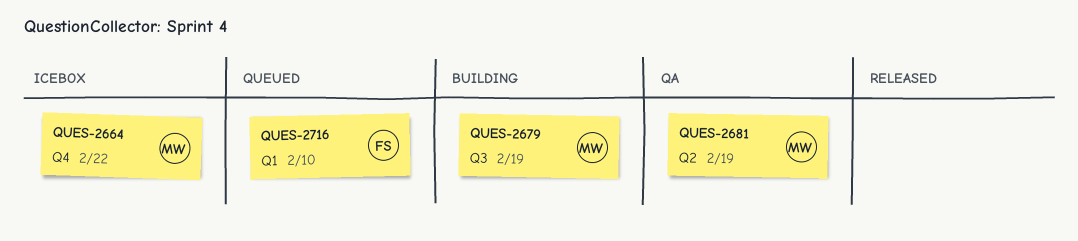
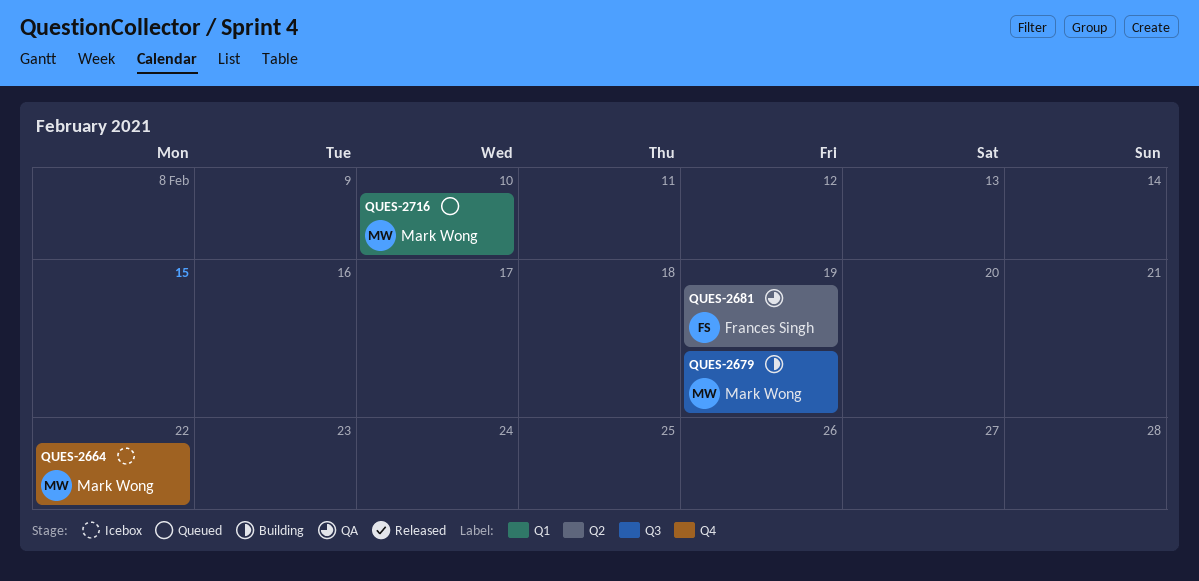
QUES-2681, owner: Mark Wong -> Frances Singh
QUES-2716, owner: Frances Singh -> Mark Wong

